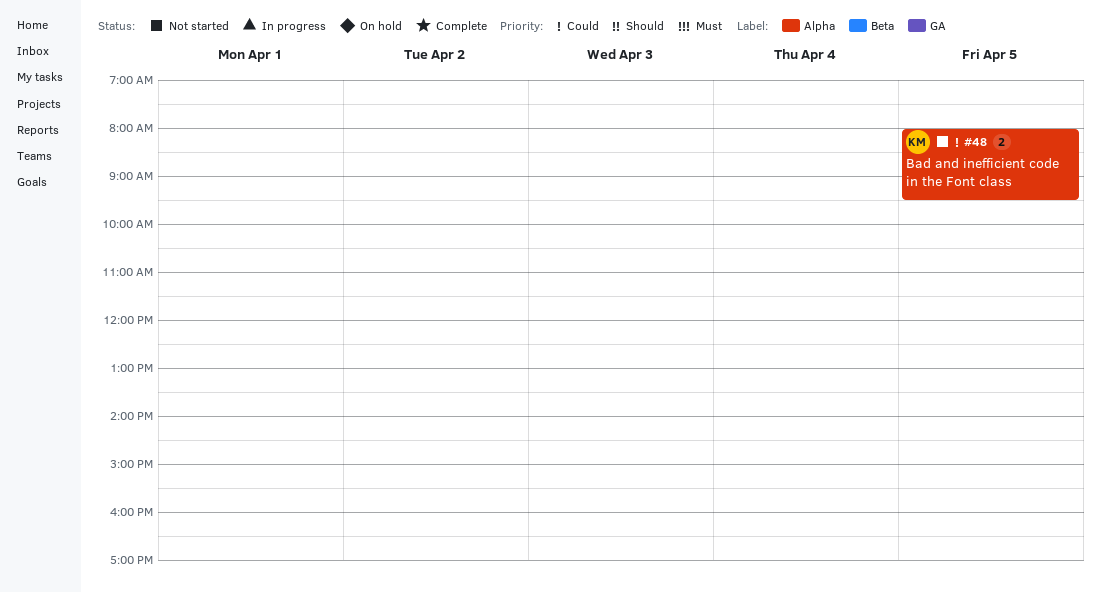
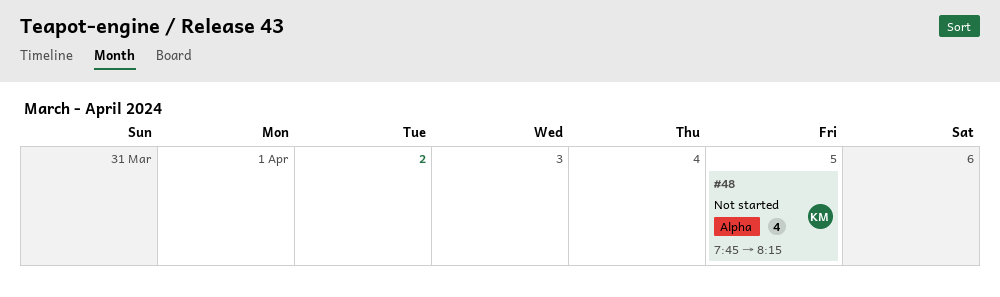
#48, estimate: 2 -> 4
#48, begins: 08:00 -> 07:45
#48, ends: 09:30 -> 08:15

